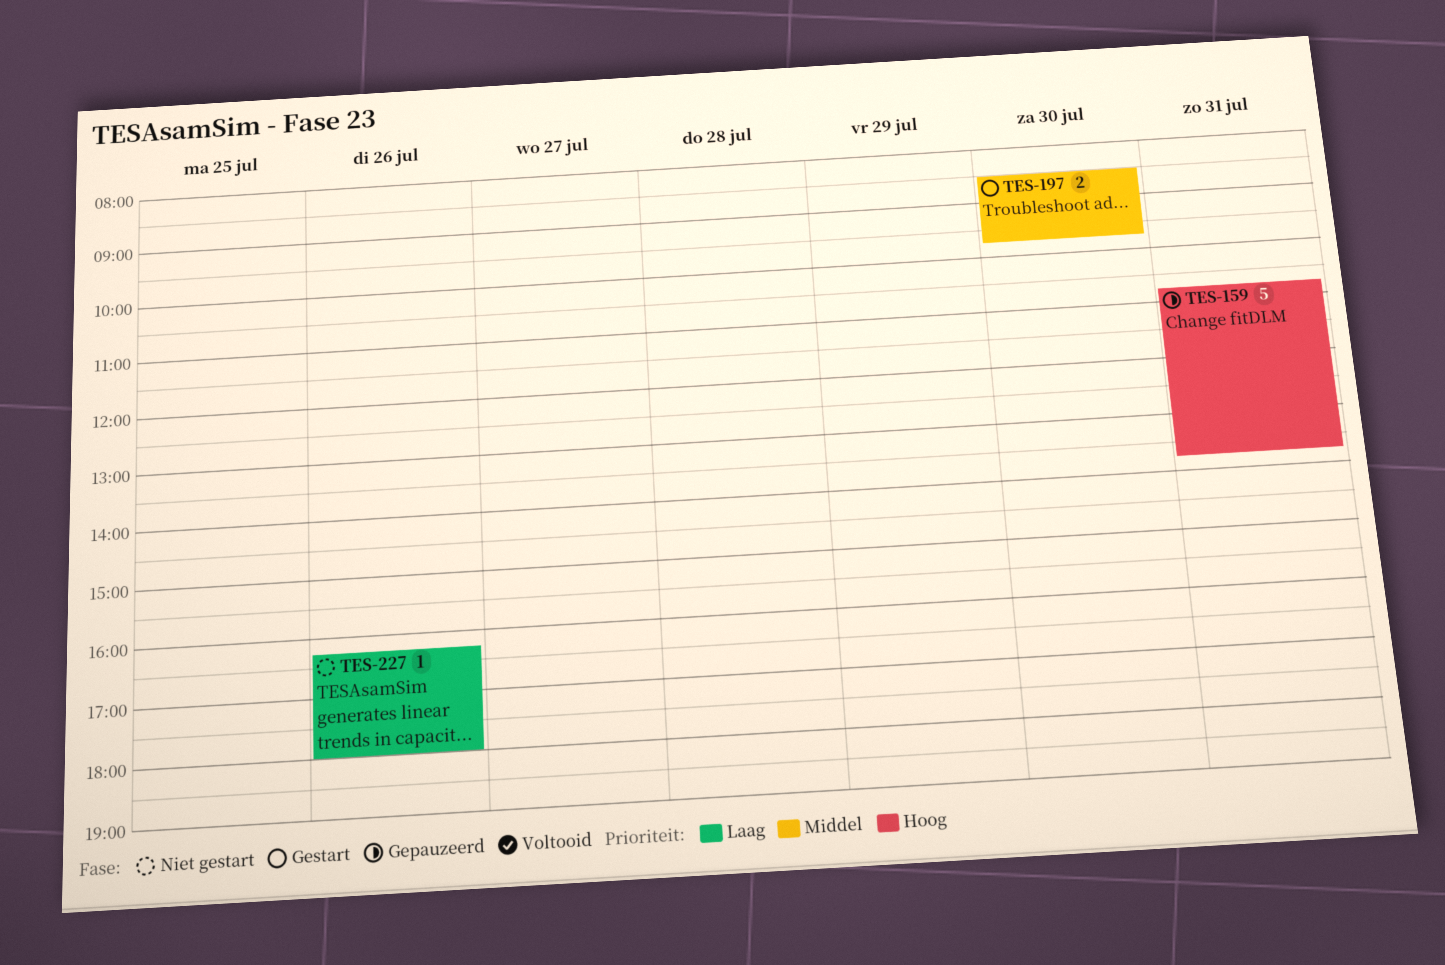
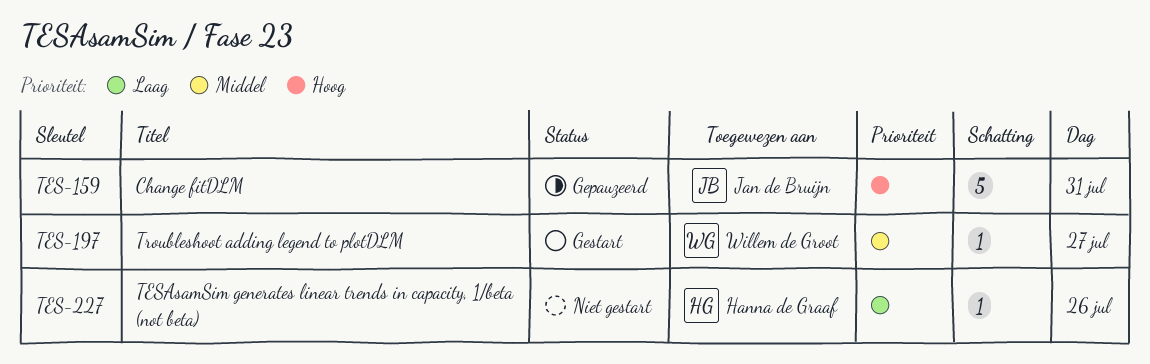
TES-197, estimate: 2 -> 1
TES-197, day: Jul 30 -> Jul 27

